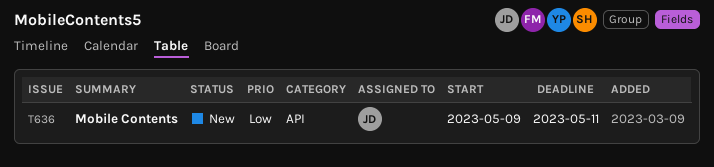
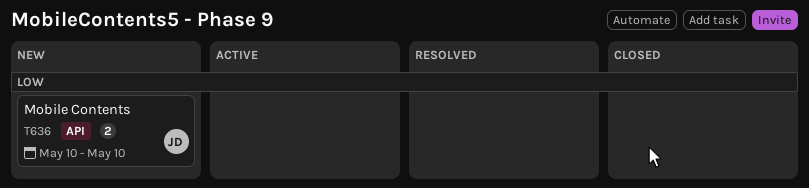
T636, start: May 9 -> May 10
T636, due: May 11 -> May 10

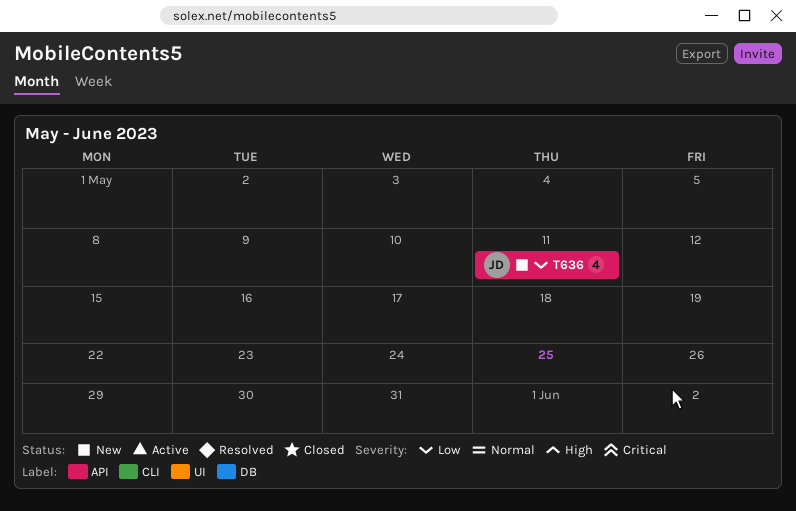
T636, estimate: 2 -> 4
T636, start: May 10 -> May 11
T636, due: May 10 -> May 11

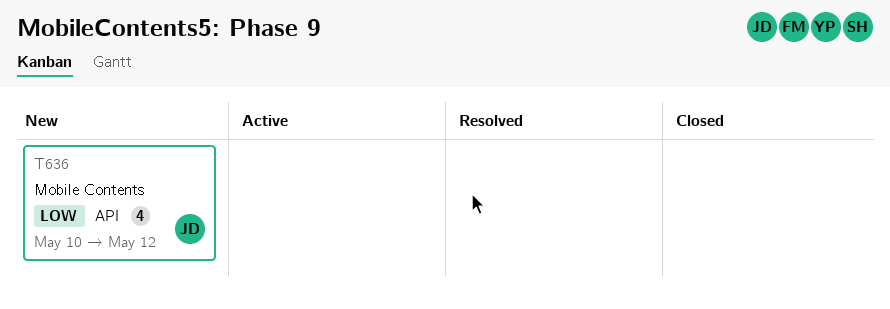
T636, start: May 11 -> May 10
T636, due: May 11 -> May 12

